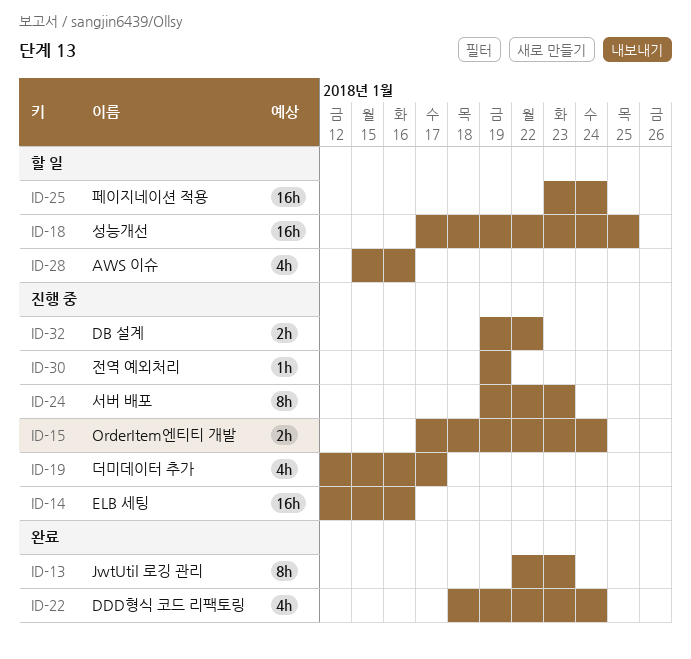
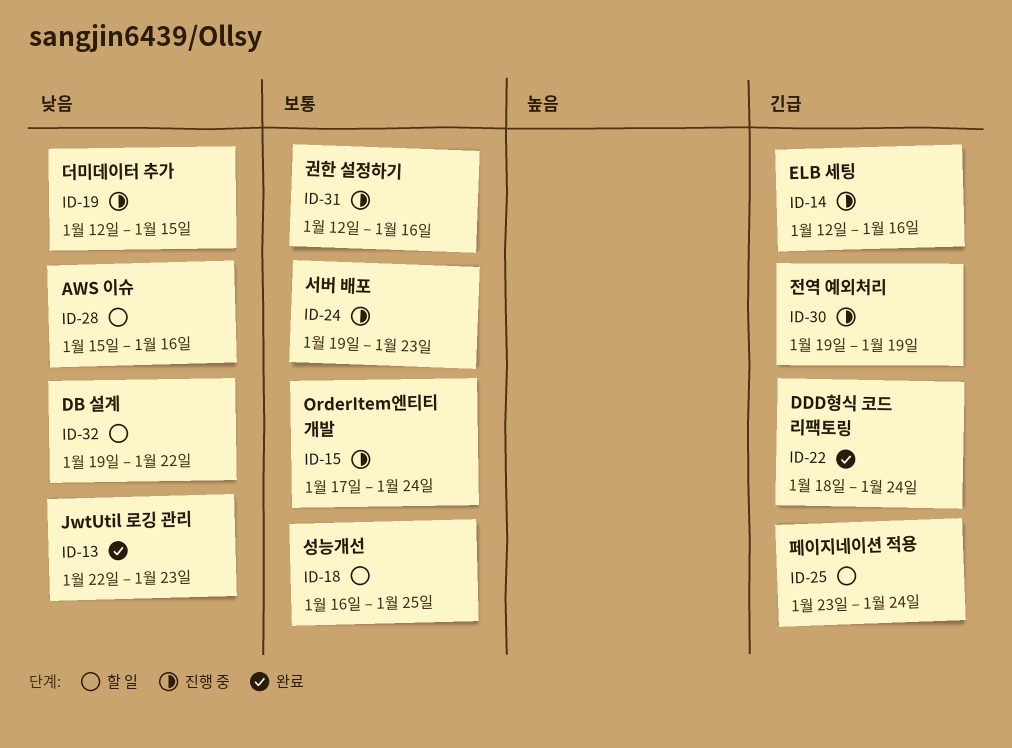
ID-18, start: Jan 17 -> Jan 16
ID-19, due: Jan 17 -> Jan 15
ID-31: none -> present
ID-32, status: 진행 중 -> 할 일

